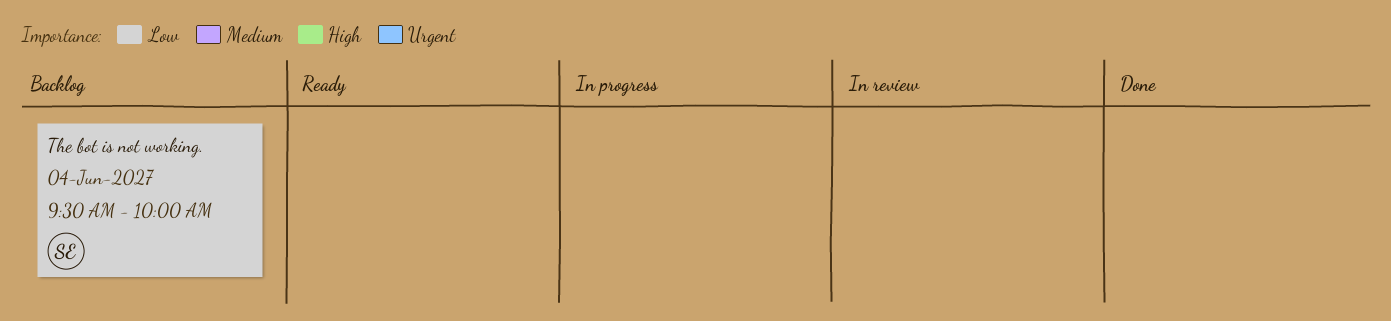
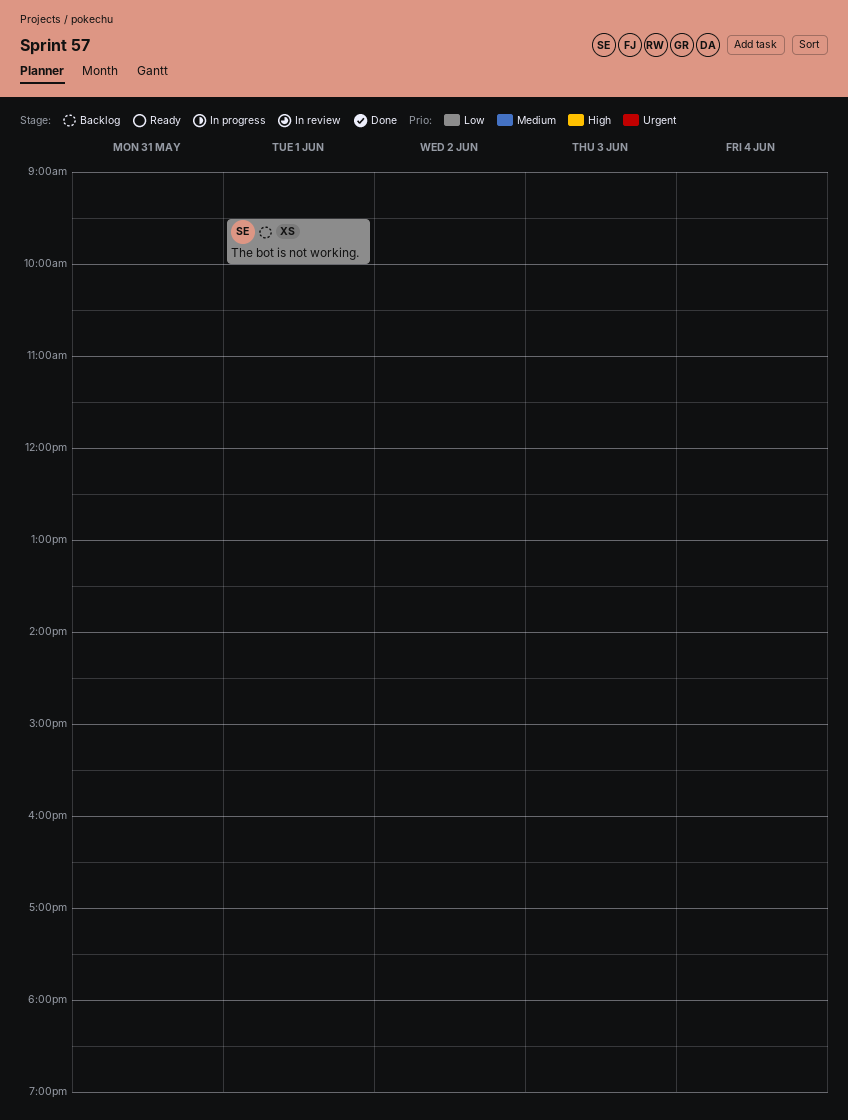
The bot is not working., day: Jun 4 -> Jun 1

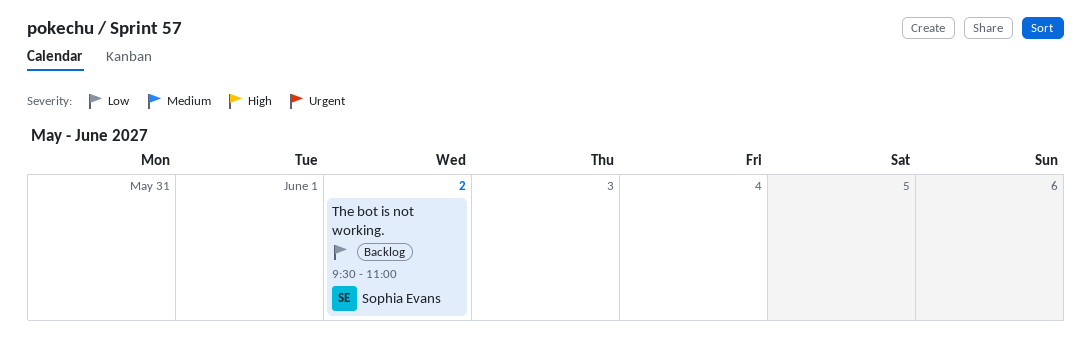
The bot is not working., day: Jun 1 -> Jun 2
The bot is not working., ends: 10:00 -> 11:00

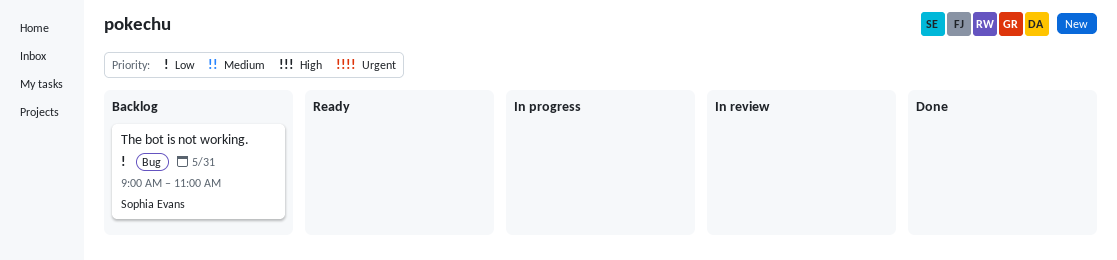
The bot is not working., day: Jun 2 -> May 31
The bot is not working., begins: 09:30 -> 09:00

